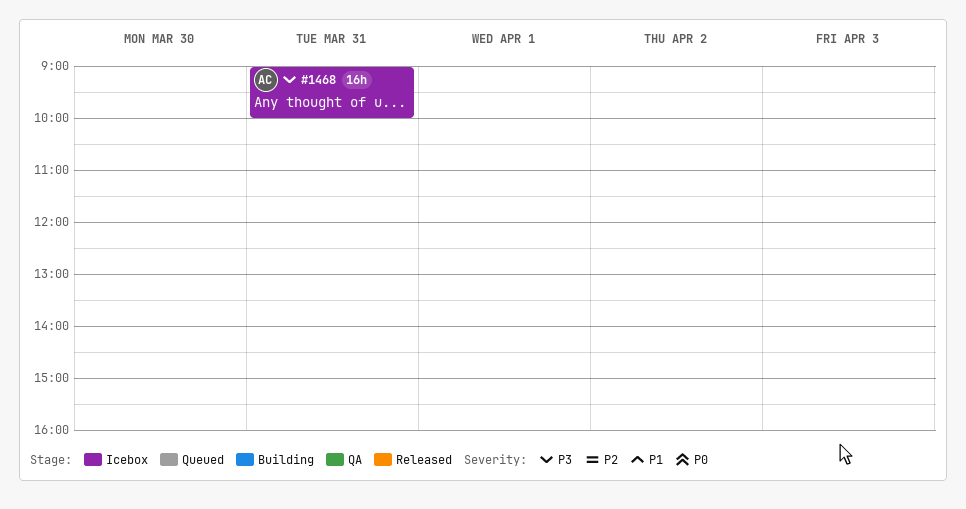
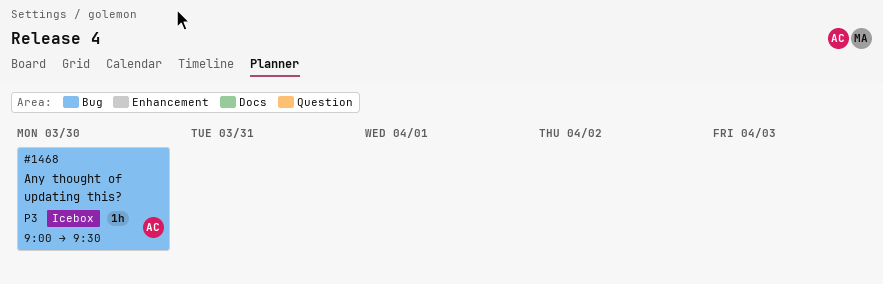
#1468, estimate: 16h -> 1h
#1468, day: Mar 31 -> Mar 30
#1468, ends: 10:00 -> 09:30

